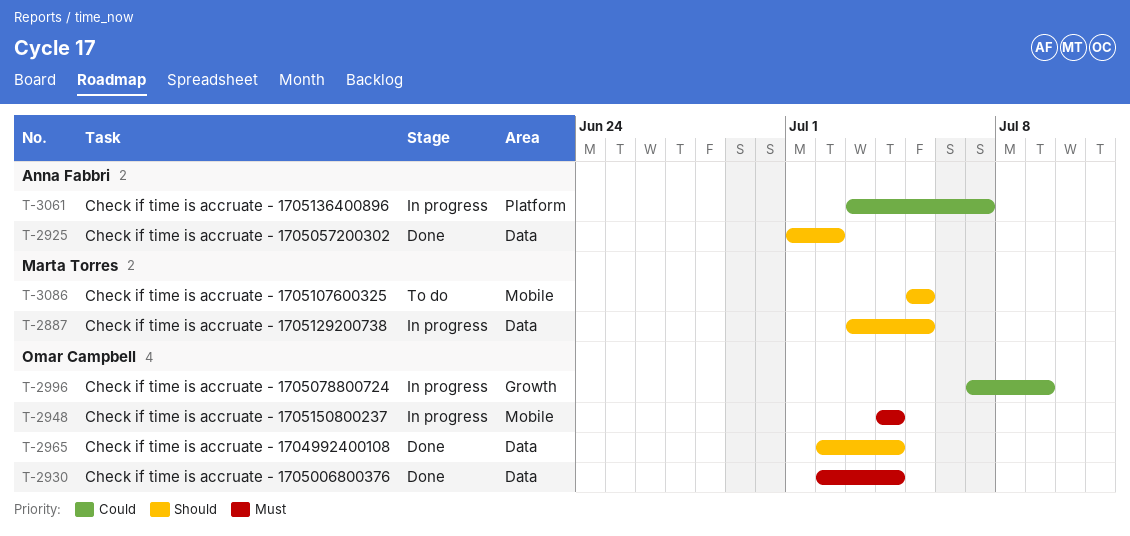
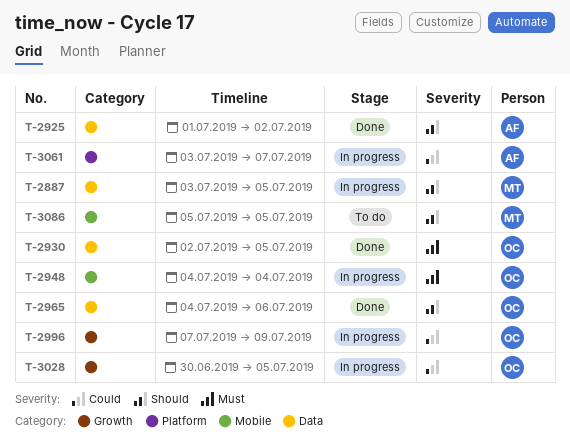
T-2930, due: Jul 4 -> Jul 5
T-2965, start: Jul 2 -> Jul 4
T-2965, due: Jul 4 -> Jul 6
T-3028: none -> present

